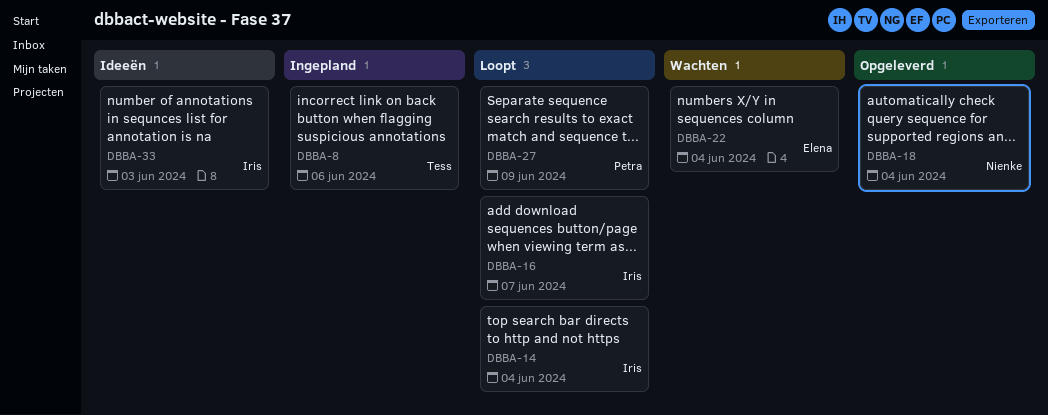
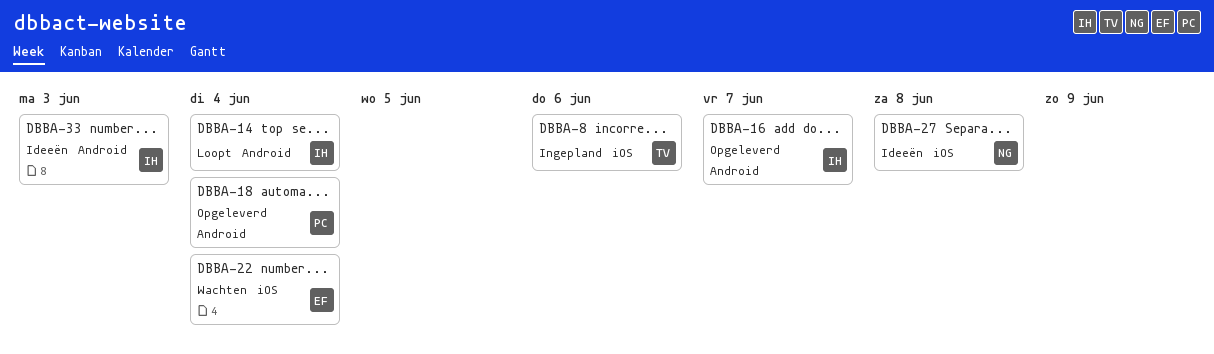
DBBA-16, status: Loopt -> Opgeleverd
DBBA-18, owner: Nienke -> Petra
DBBA-27, status: Loopt -> Ideeën
DBBA-27, owner: Petra -> Nienke
DBBA-27, due: Jun 9 -> Jun 8

